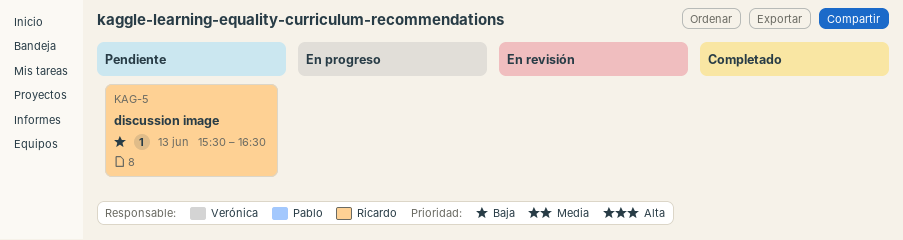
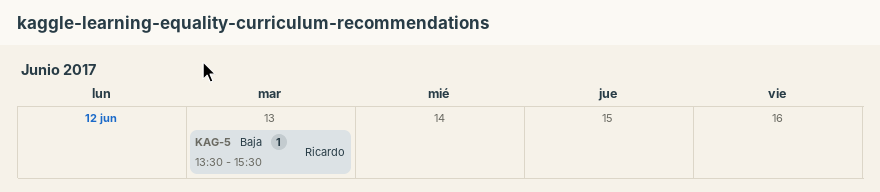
KAG-5, begins: 15:30 -> 13:30
KAG-5, ends: 16:30 -> 15:30

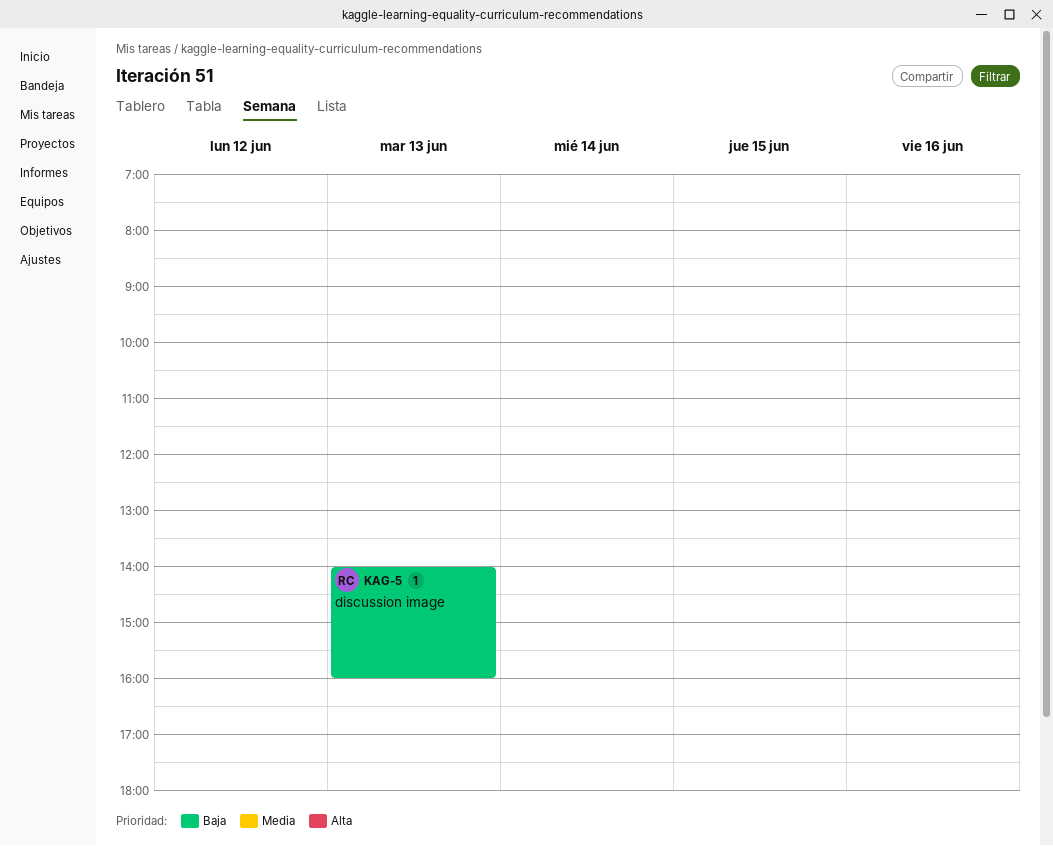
KAG-5, begins: 13:30 -> 14:00
KAG-5, ends: 15:30 -> 16:00

